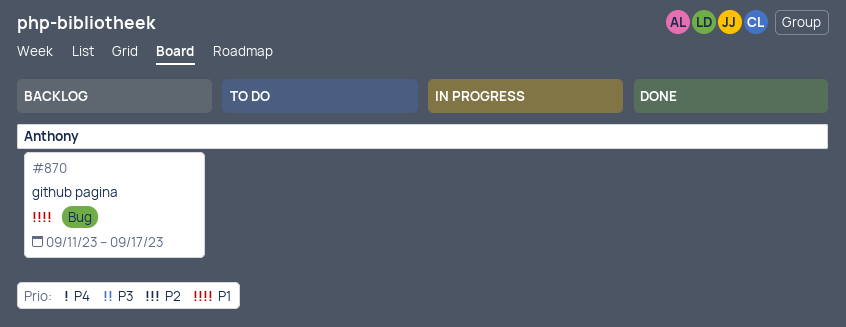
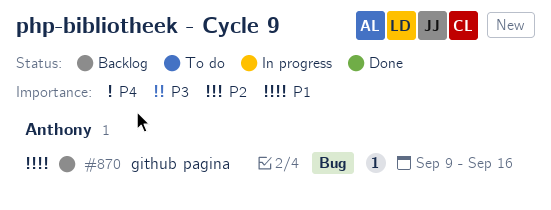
#870, start: Sep 11 -> Sep 9
#870, due: Sep 17 -> Sep 16

